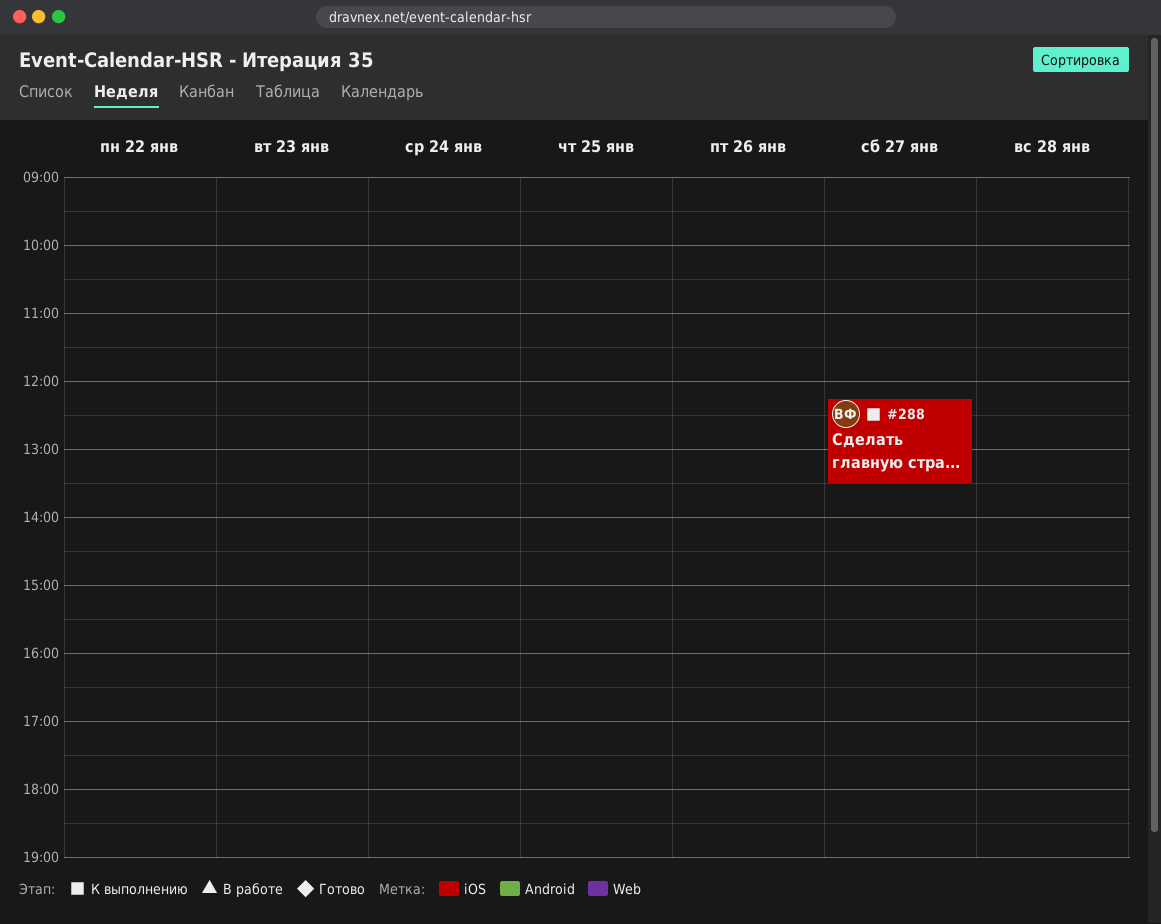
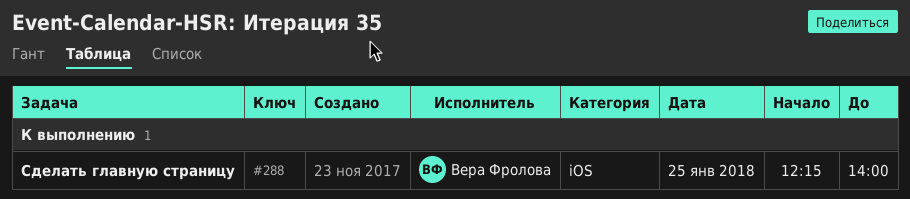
#288, day: Jan 27 -> Jan 25
#288, ends: 13:30 -> 14:00

